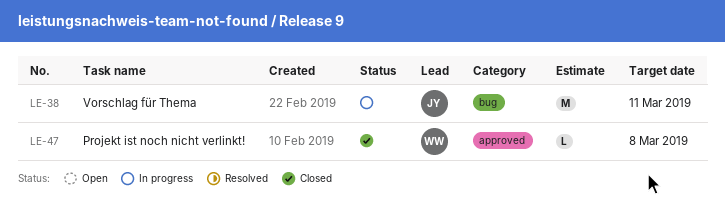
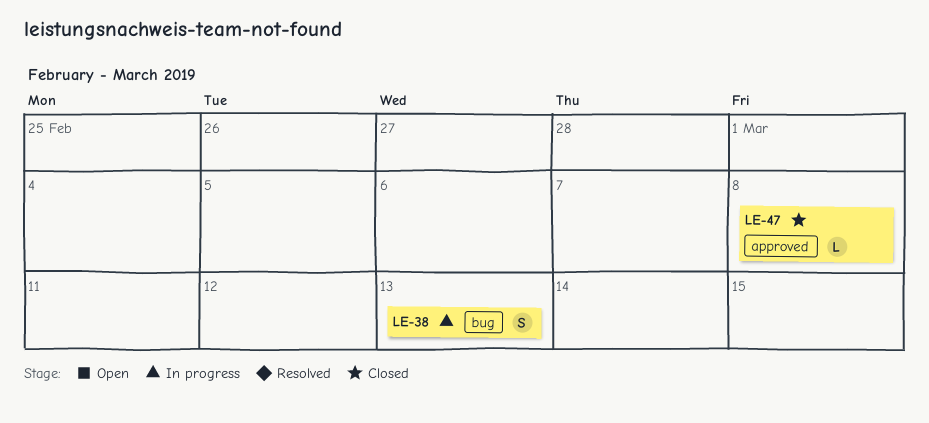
LE-38, estimate: M -> S
LE-38, due: Mar 11 -> Mar 13

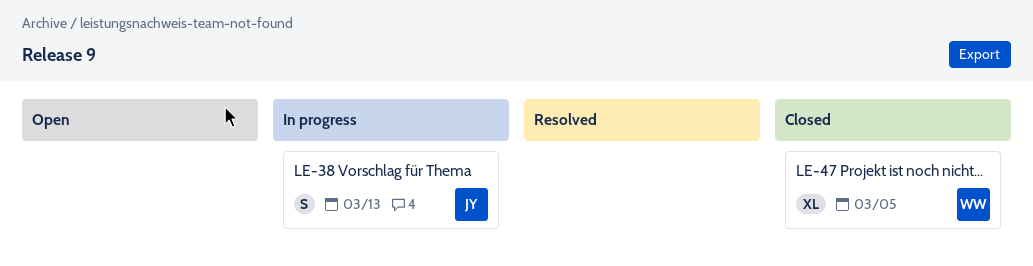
LE-47, estimate: L -> XL
LE-47, due: Mar 8 -> Mar 5

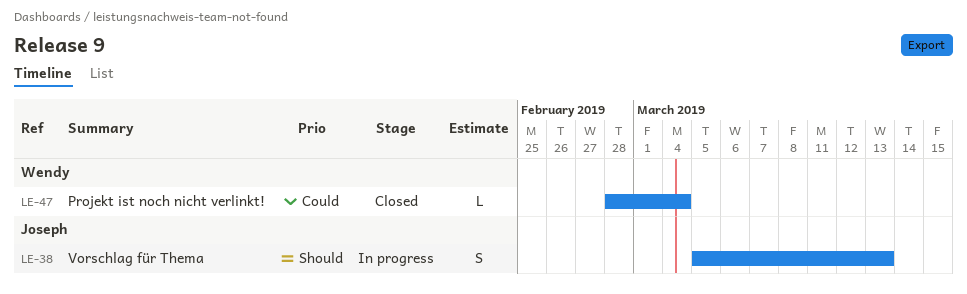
LE-47, estimate: XL -> L
LE-47, due: Mar 5 -> Mar 4

